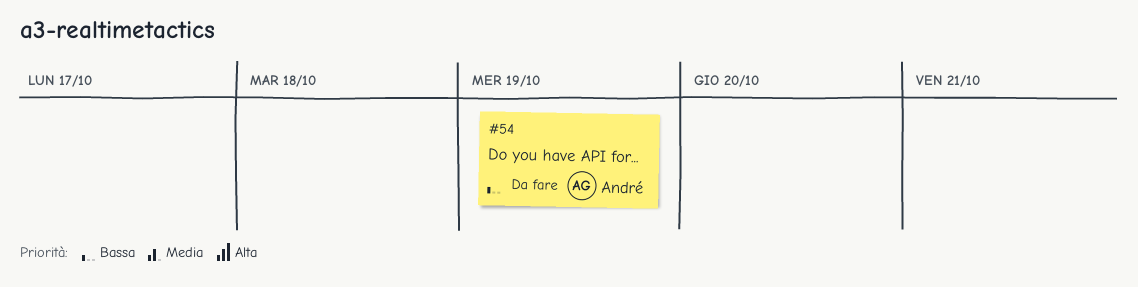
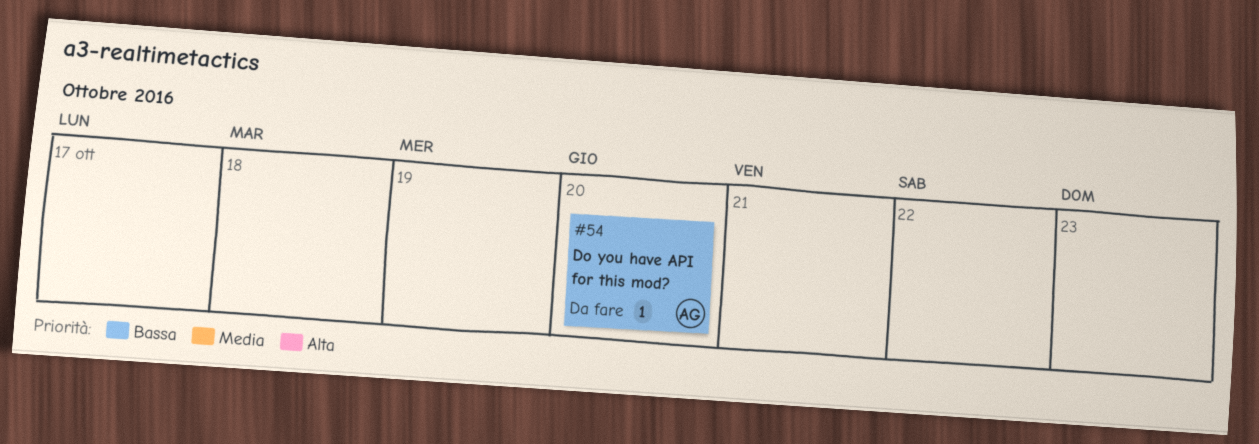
#54, due: Oct 19 -> Oct 20

